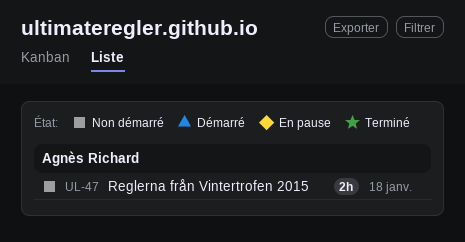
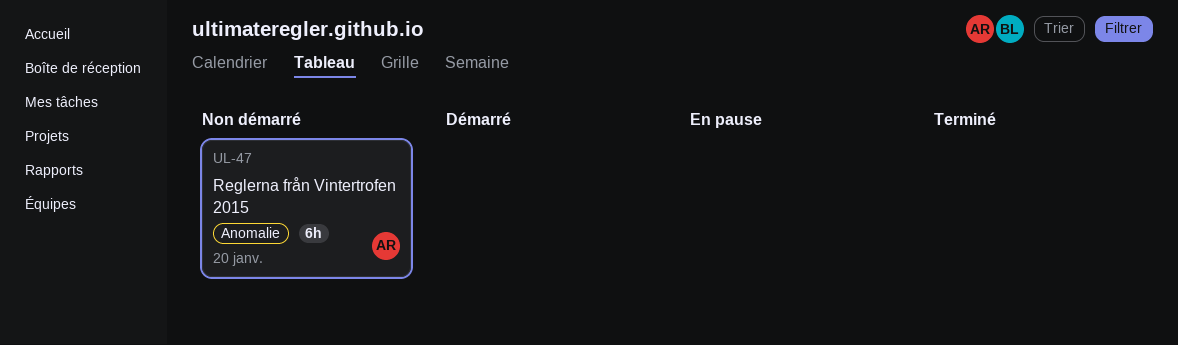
UL-47, estimate: 2h -> 6h
UL-47, due: Jan 18 -> Jan 20

